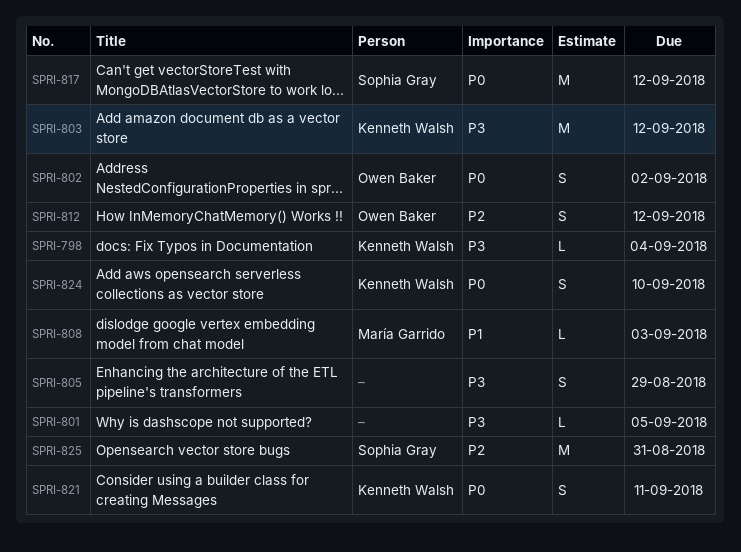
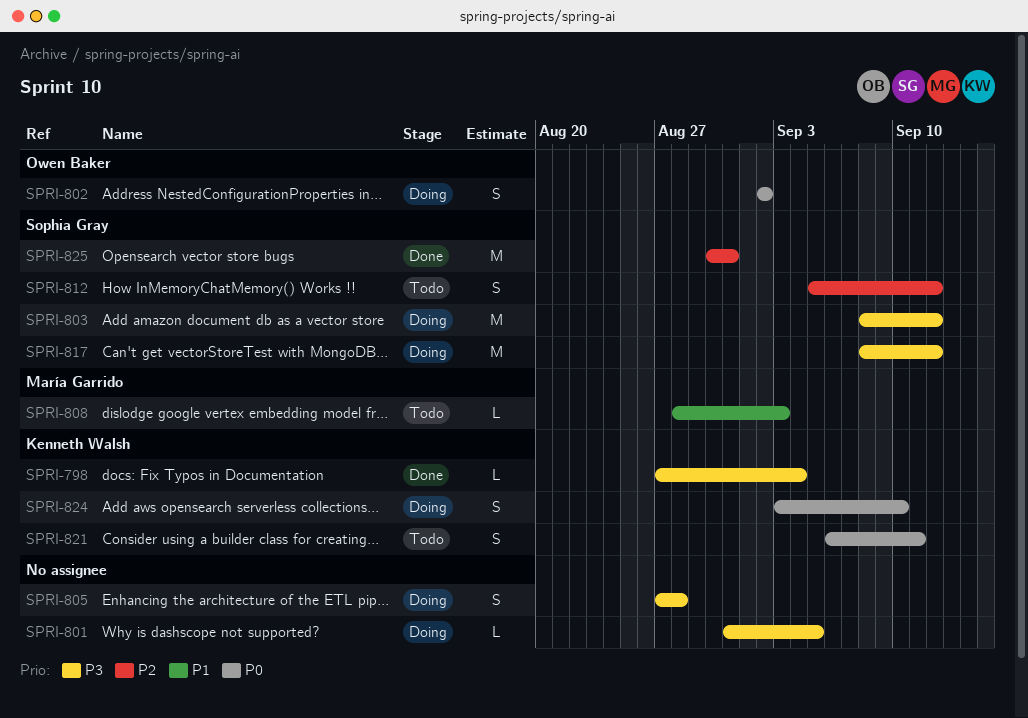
SPRI-803, owner: Kenneth Walsh -> Sophia Gray
SPRI-805, due: Aug 29 -> Aug 28
SPRI-812, owner: Owen Baker -> Sophia Gray
SPRI-817, priority: P0 -> P3

